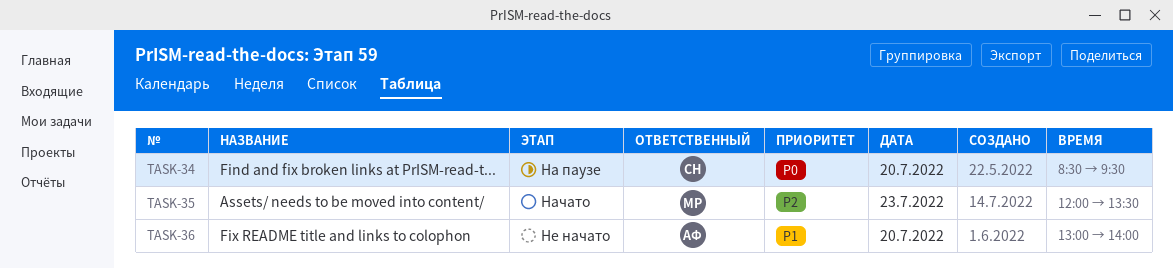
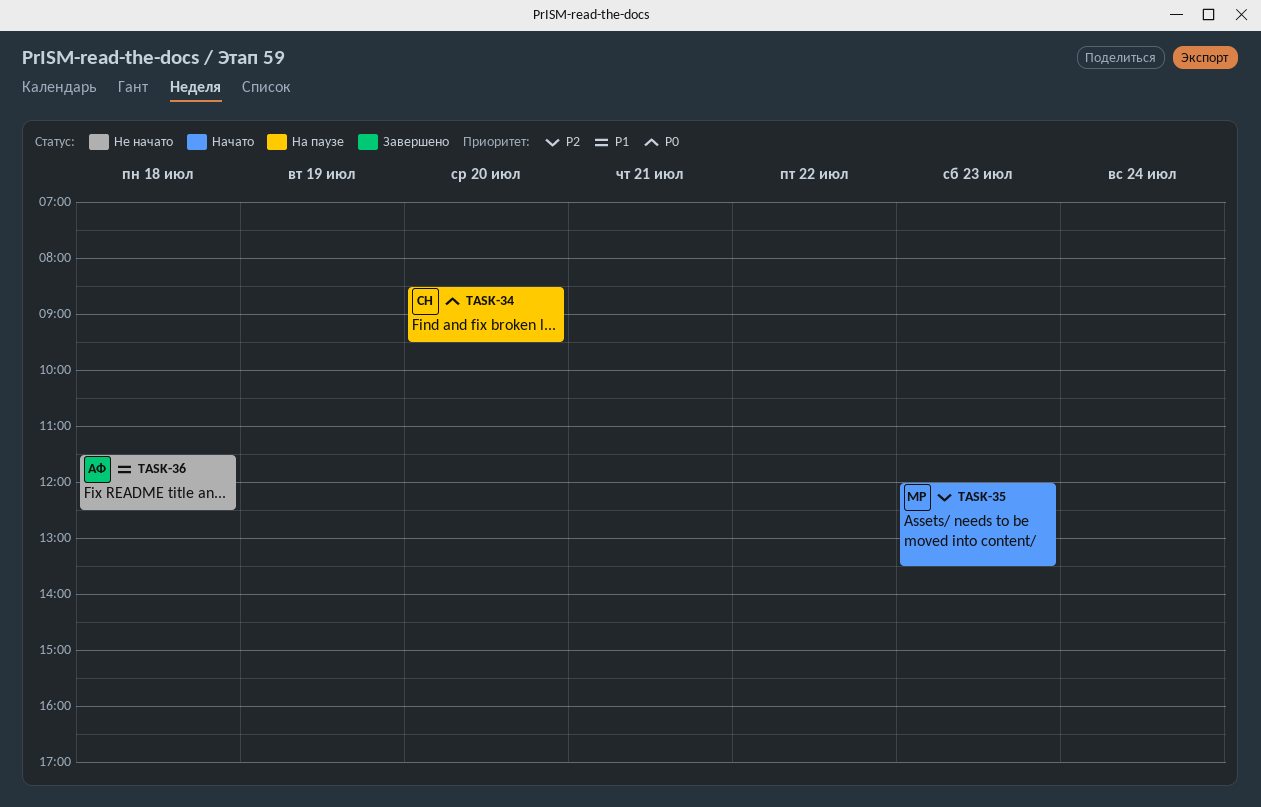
TASK-36, day: Jul 20 -> Jul 18
TASK-36, begins: 13:00 -> 11:30
TASK-36, ends: 14:00 -> 12:30

